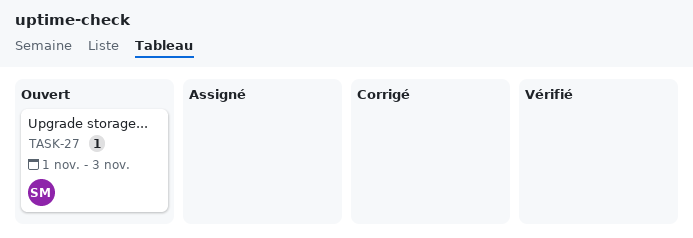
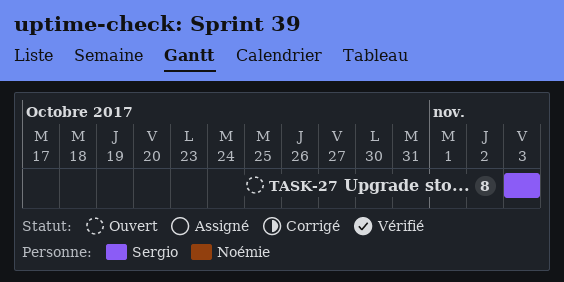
TASK-27, estimate: 1 -> 8
TASK-27, start: Nov 1 -> Nov 3

